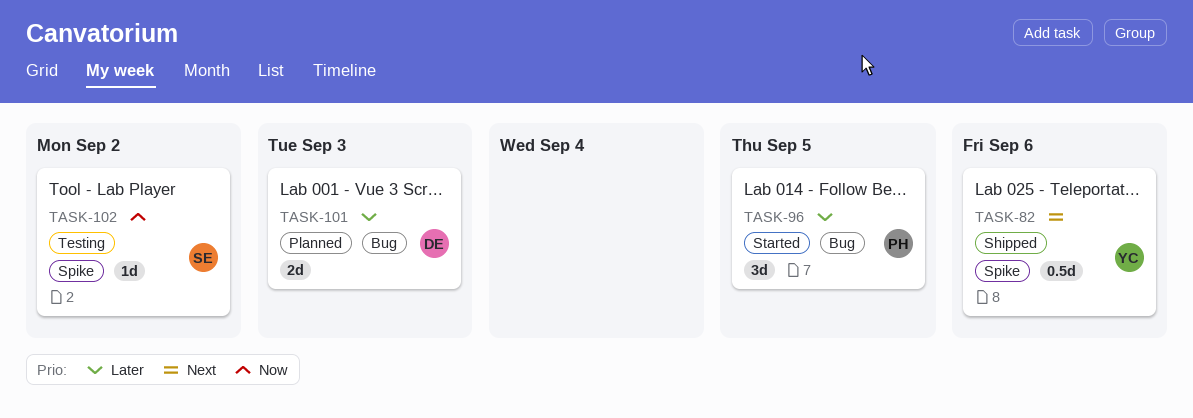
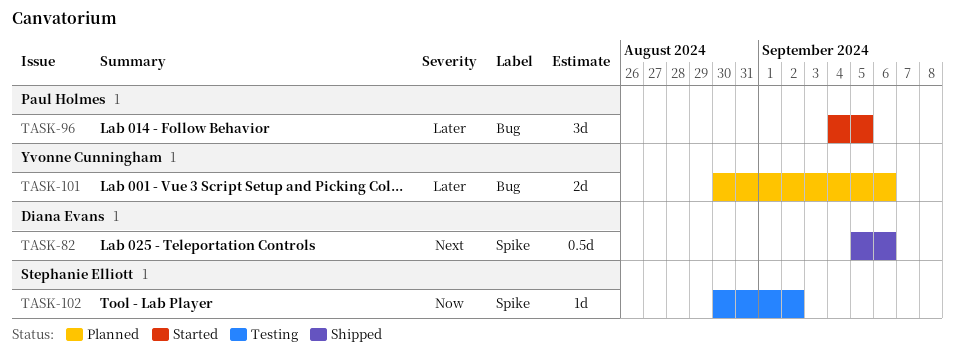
TASK-82, owner: Yvonne Cunningham -> Diana Evans
TASK-101, owner: Diana Evans -> Yvonne Cunningham
TASK-101, due: Sep 3 -> Sep 6

